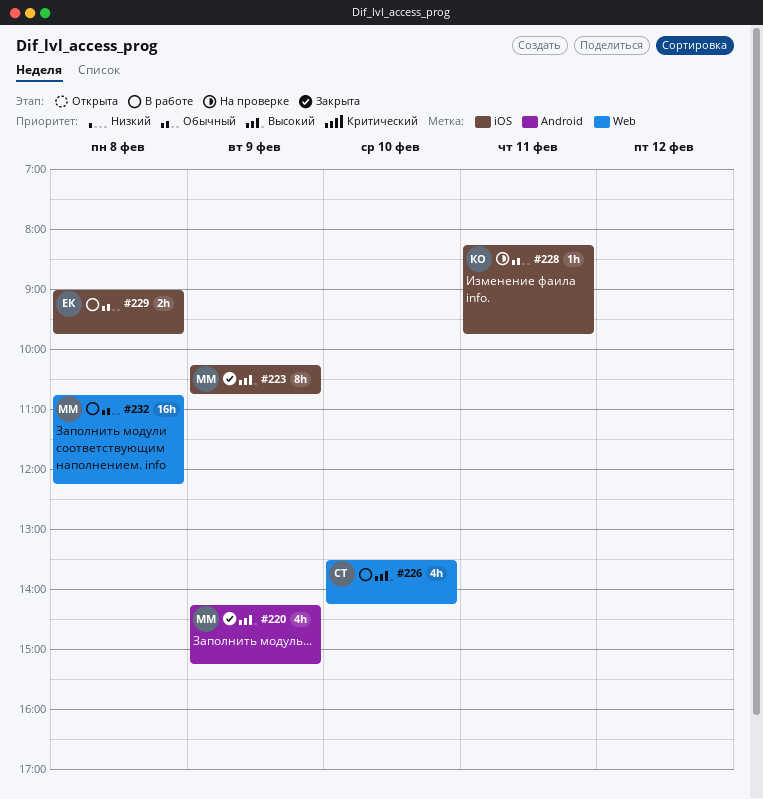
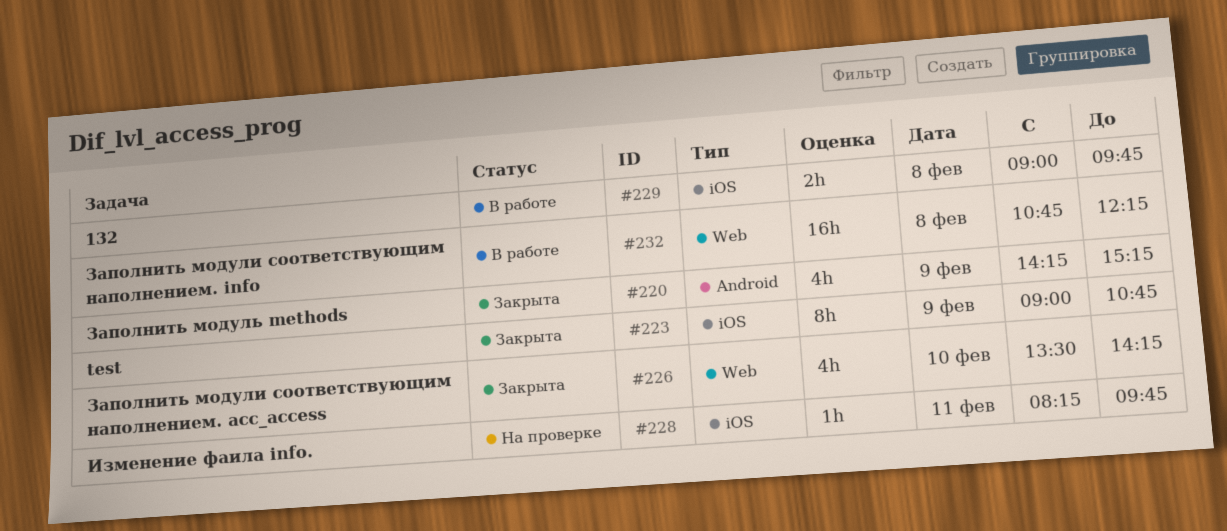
#223, begins: 10:15 -> 09:00
#226, status: В работе -> Закрыта

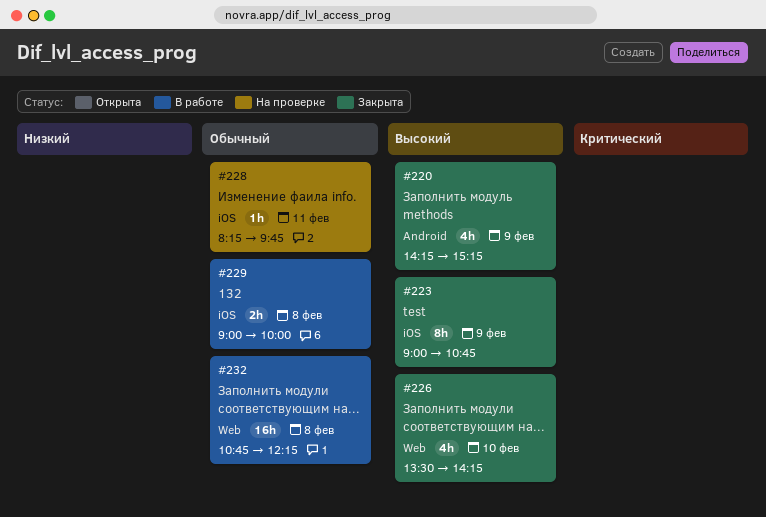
#229, ends: 09:45 -> 10:00

